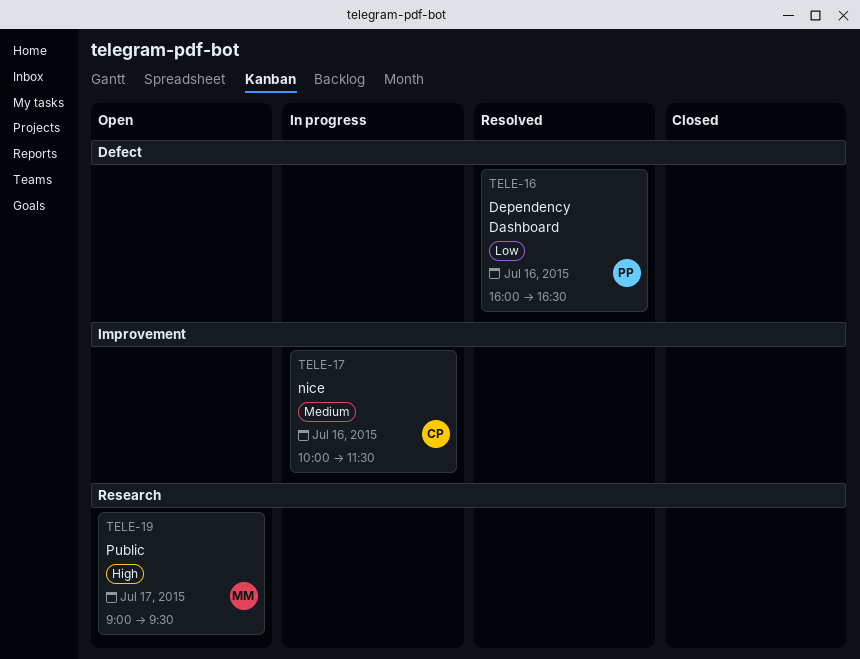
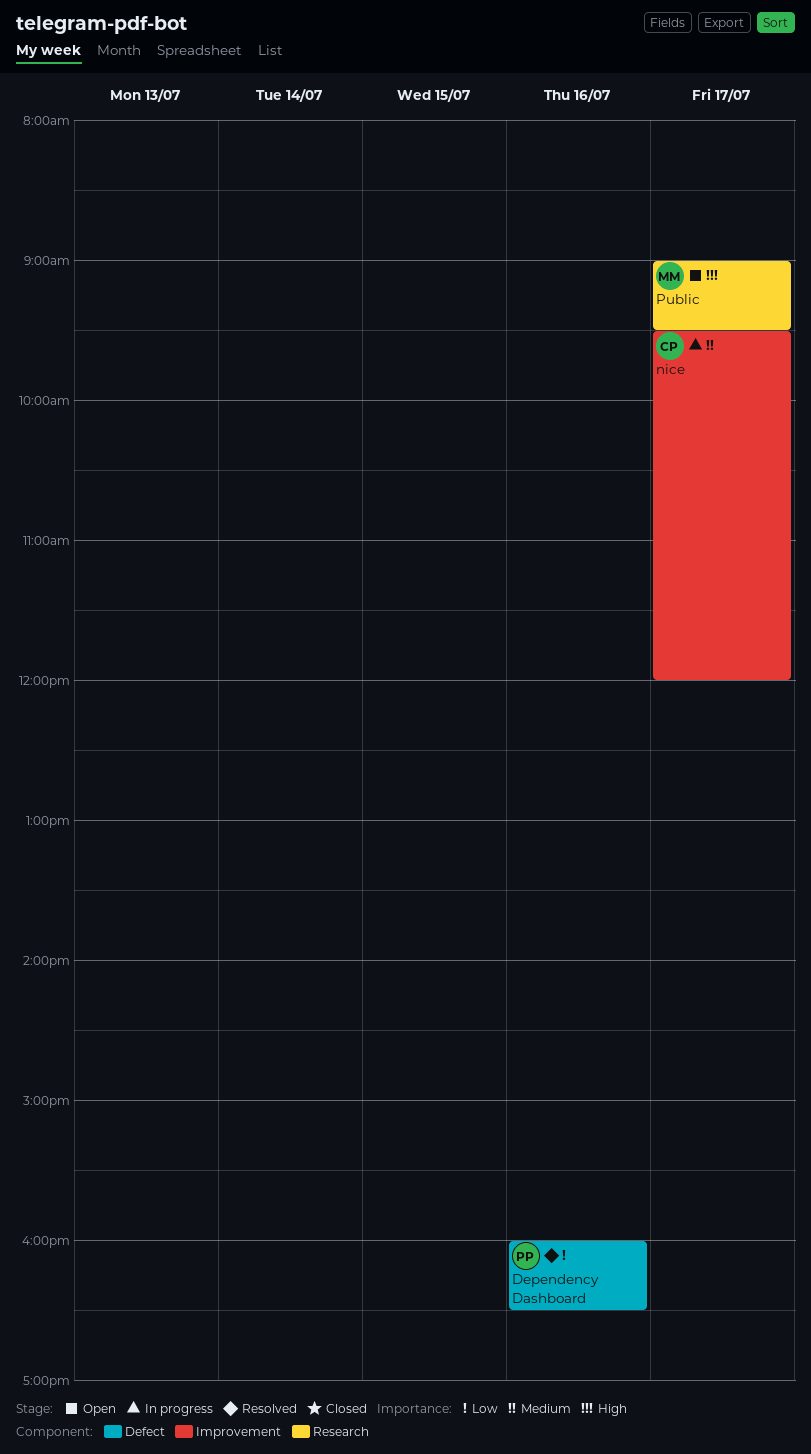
nice, day: Jul 16 -> Jul 17
nice, begins: 10:00 -> 09:30
nice, ends: 11:30 -> 12:00

